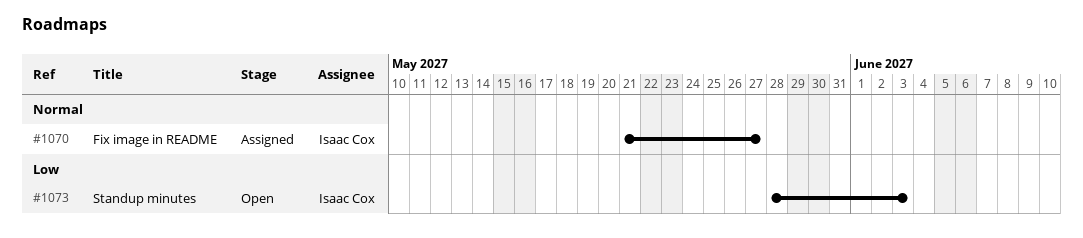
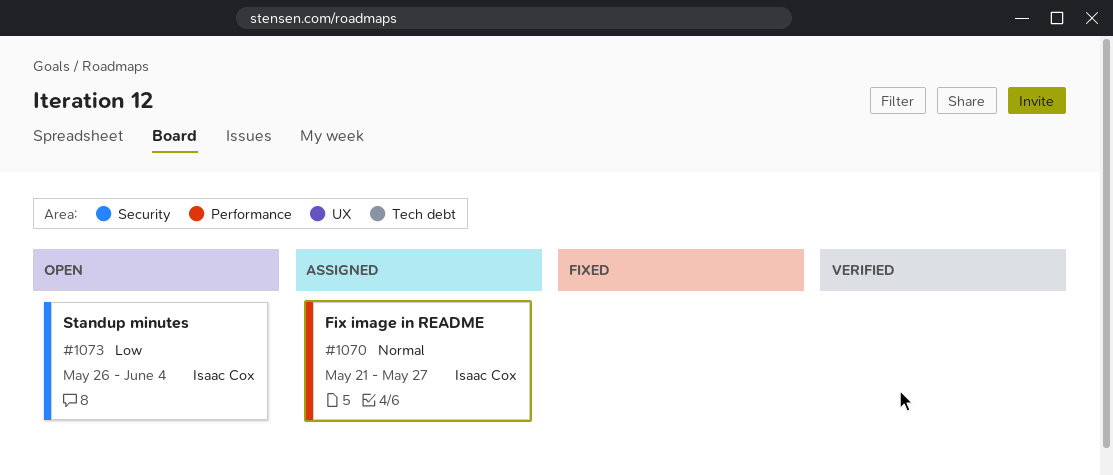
#1073, start: May 28 -> May 26
#1073, due: Jun 3 -> Jun 4

